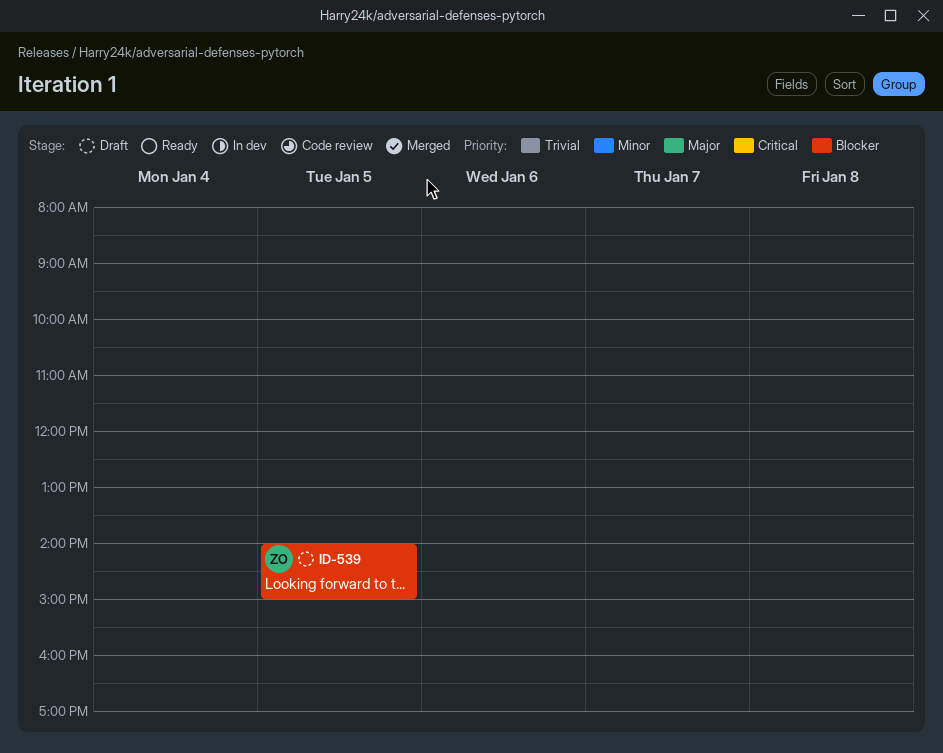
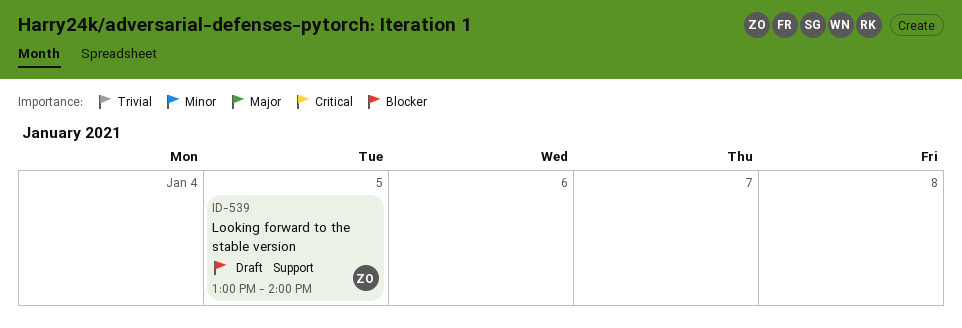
ID-539, begins: 14:00 -> 13:00
ID-539, ends: 15:00 -> 14:00

